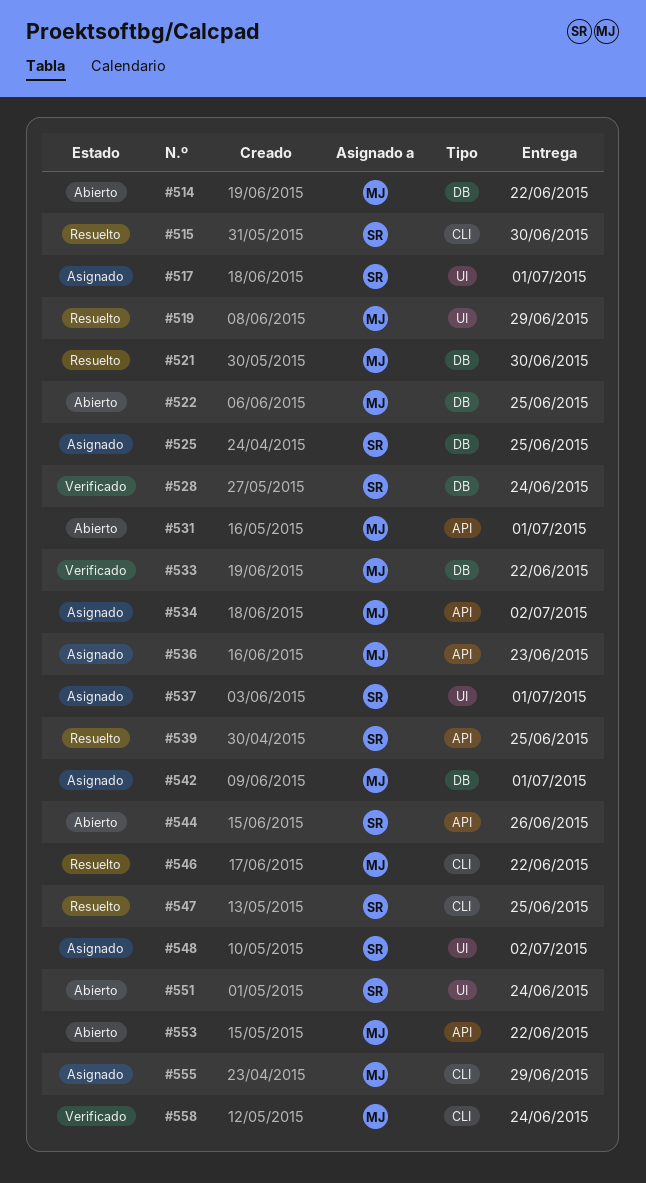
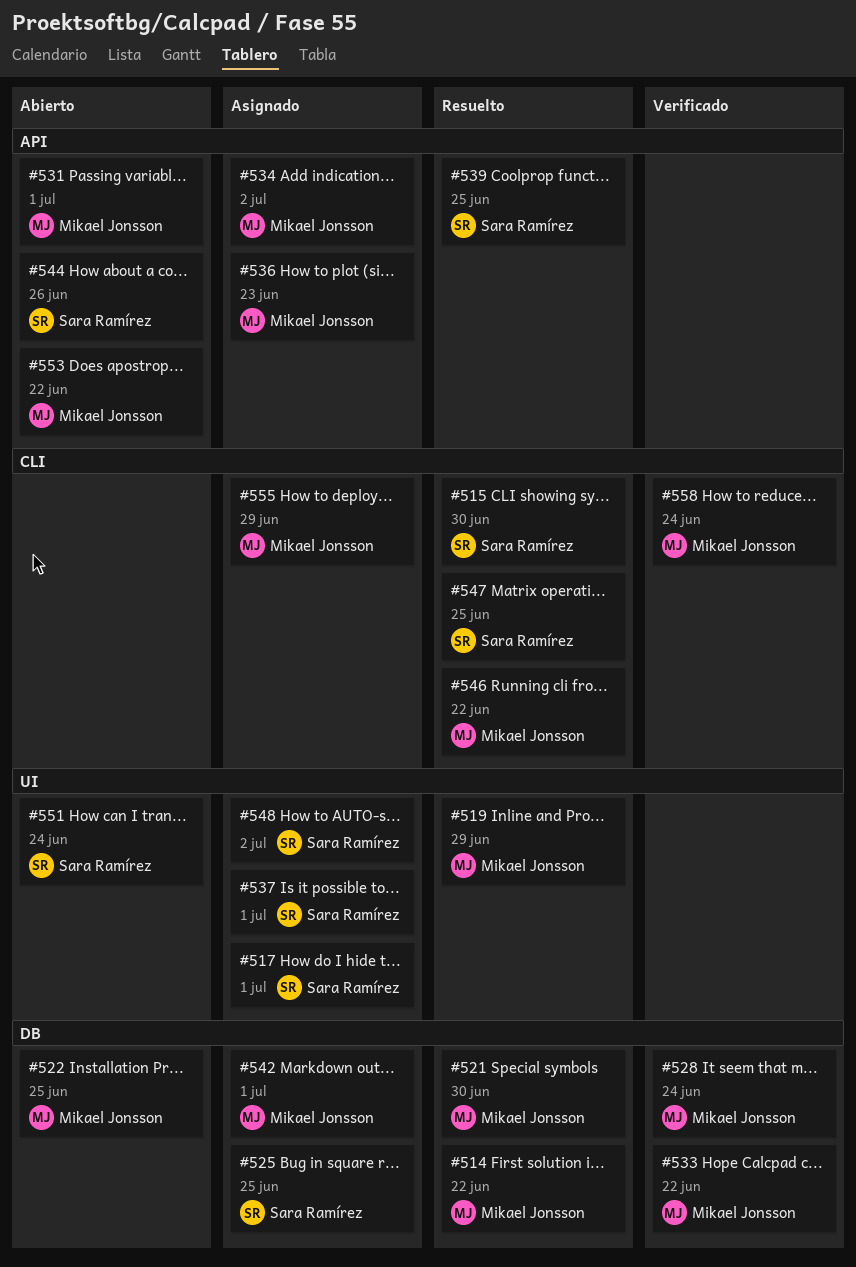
#514, status: Abierto -> Resuelto
#528, owner: Sara Ramírez -> Mikael Jonsson

